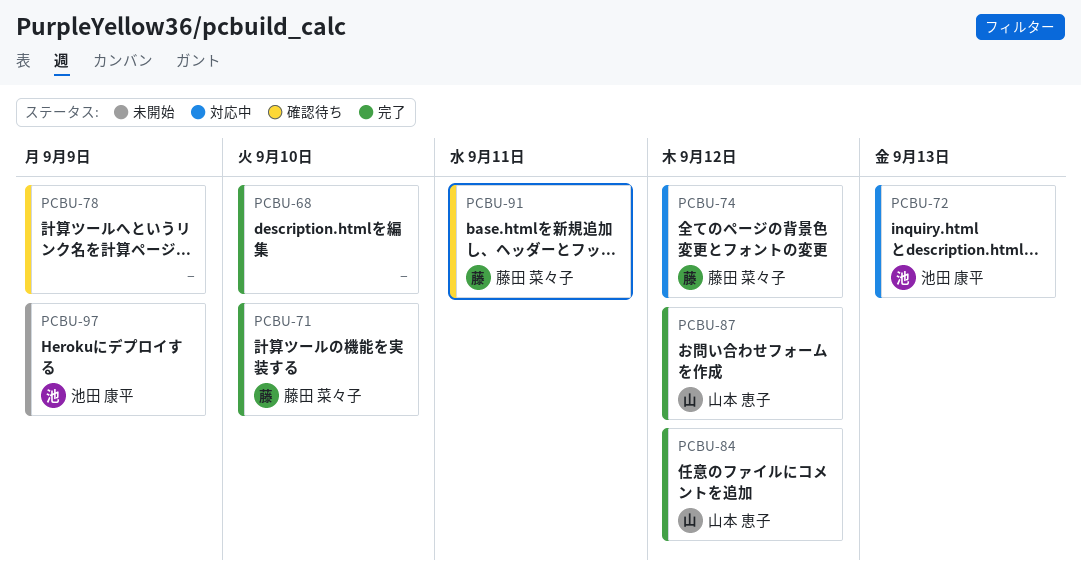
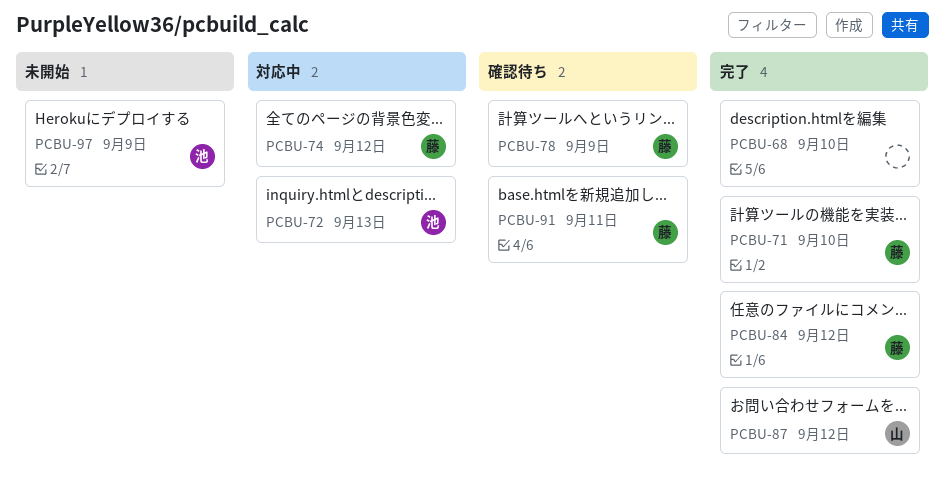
PCBU-78, owner: none -> 藤田 菜々子
PCBU-84, owner: 山本 恵子 -> 藤田 菜々子

